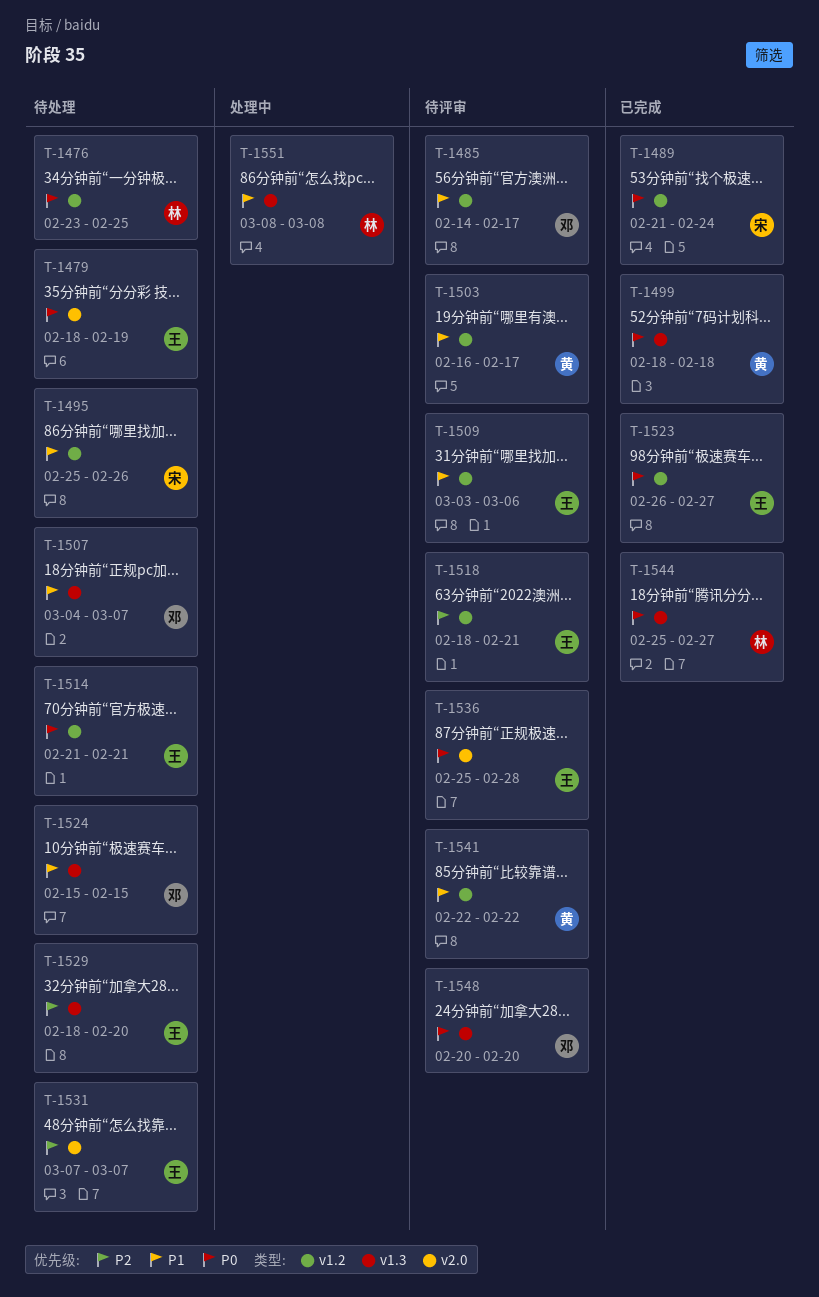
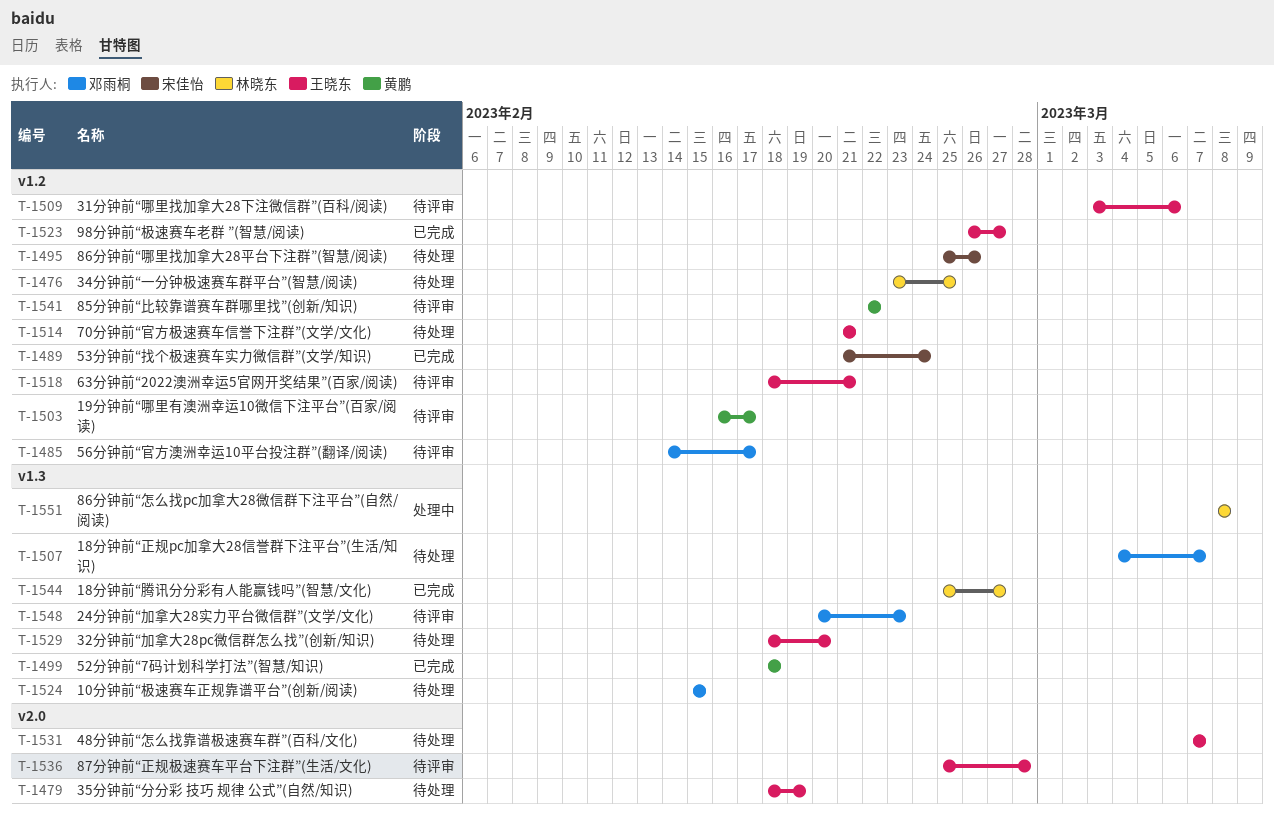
T-1548, due: Feb 20 -> Feb 23

